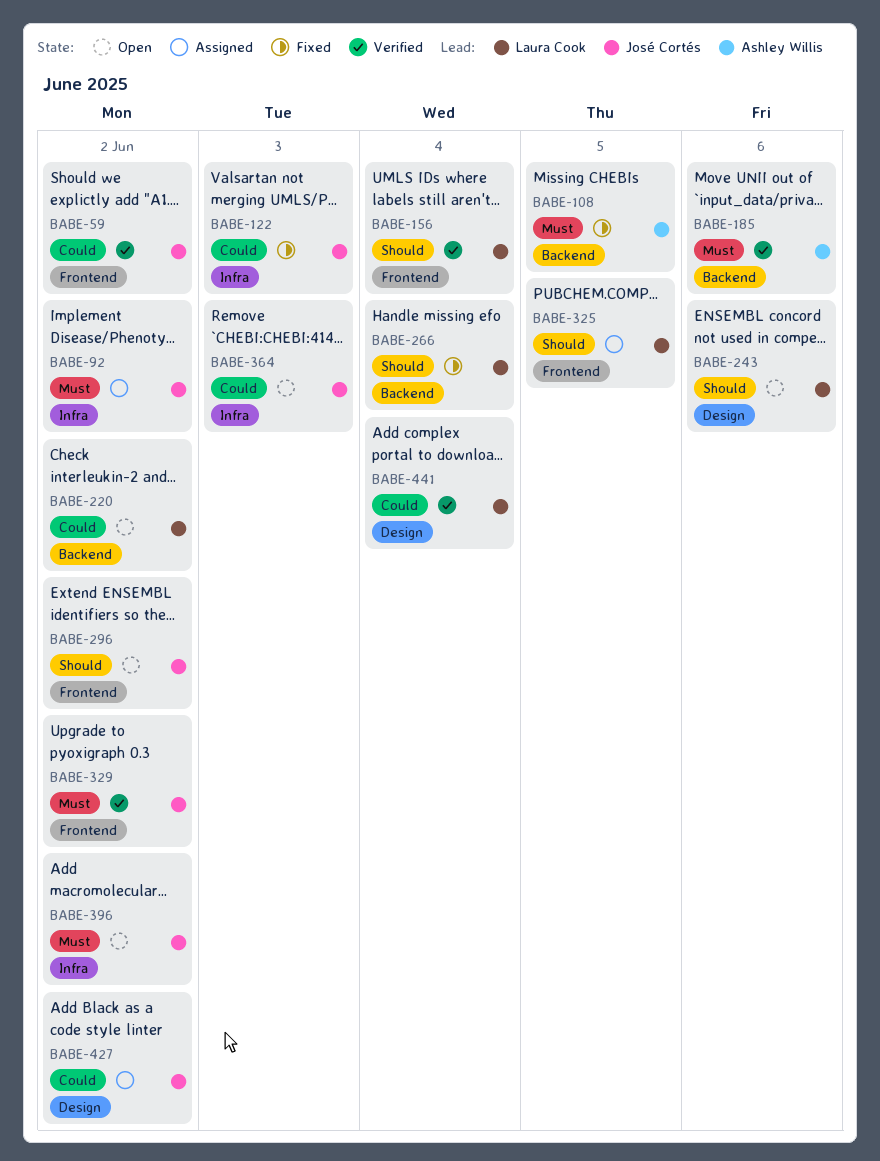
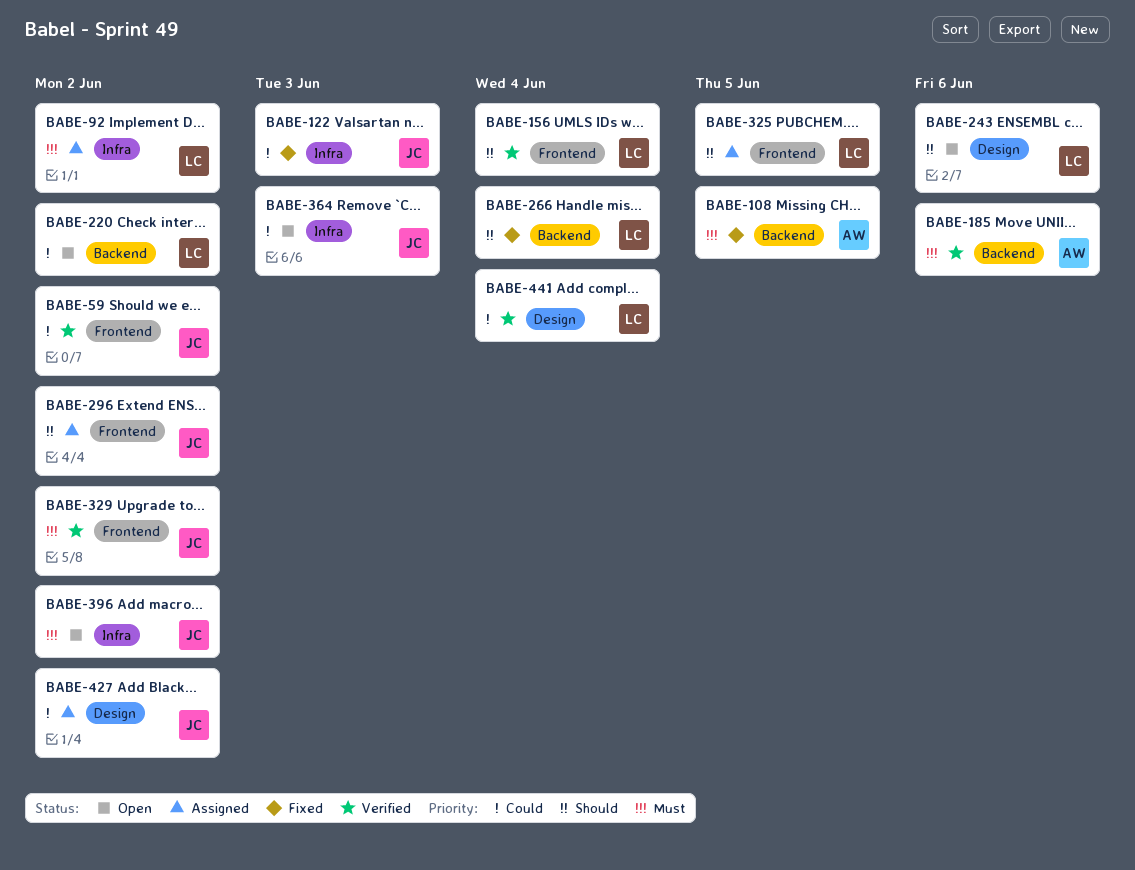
BABE-92, owner: José Cortés -> Laura Cook
BABE-296, status: Open -> Assigned

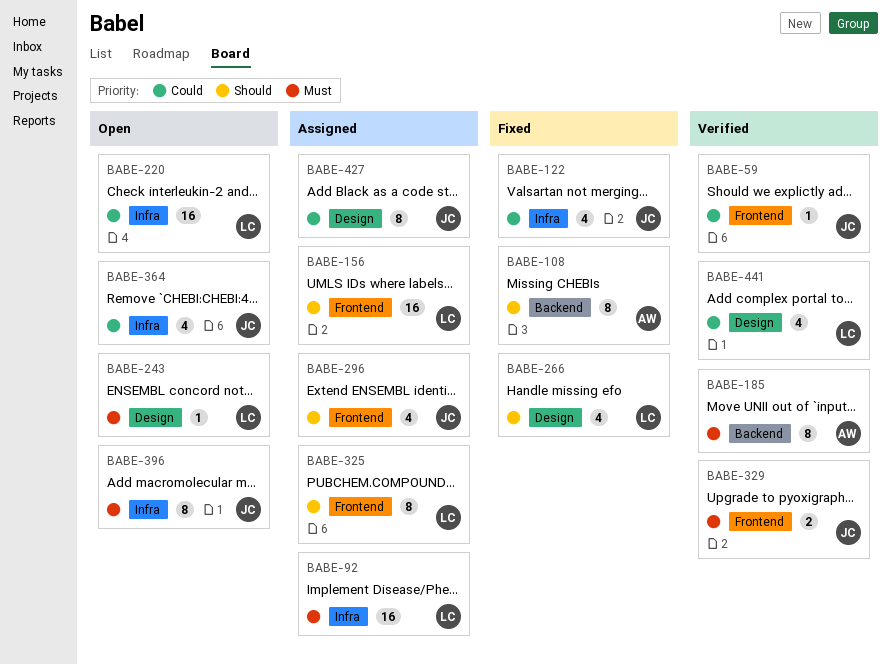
BABE-108, priority: Must -> Should
BABE-156, status: Verified -> Assigned
BABE-220, label: Backend -> Infra
BABE-243, priority: Should -> Must
BABE-266, label: Backend -> Design

